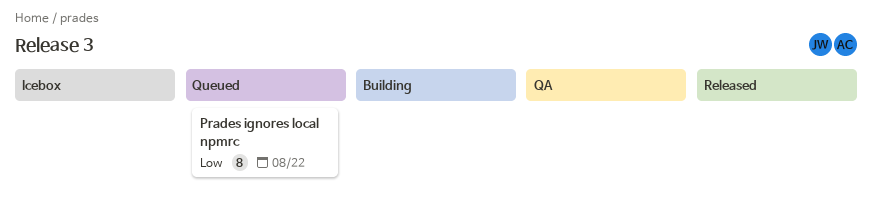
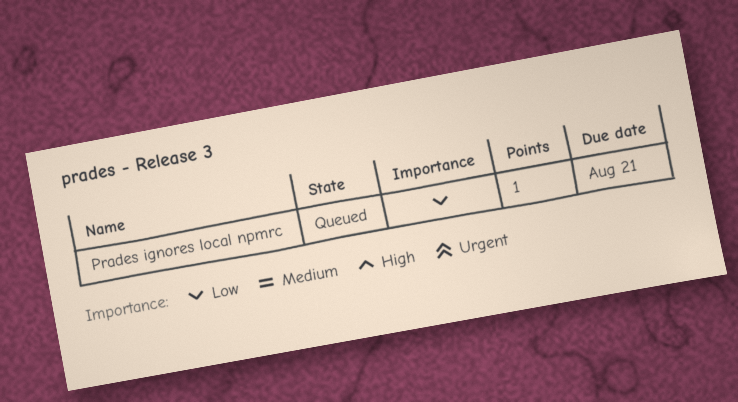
Prades ignores local npmrc, estimate: 8 -> 1
Prades ignores local npmrc, due: Aug 22 -> Aug 21

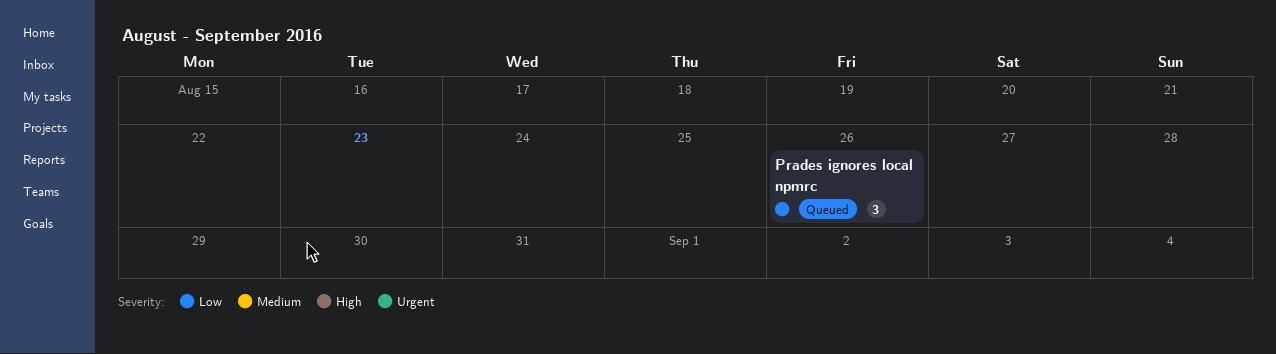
Prades ignores local npmrc, estimate: 1 -> 3
Prades ignores local npmrc, due: Aug 21 -> Aug 26

